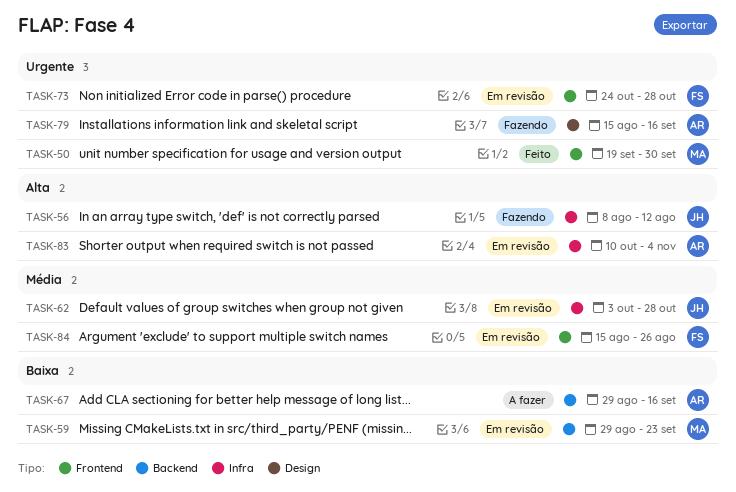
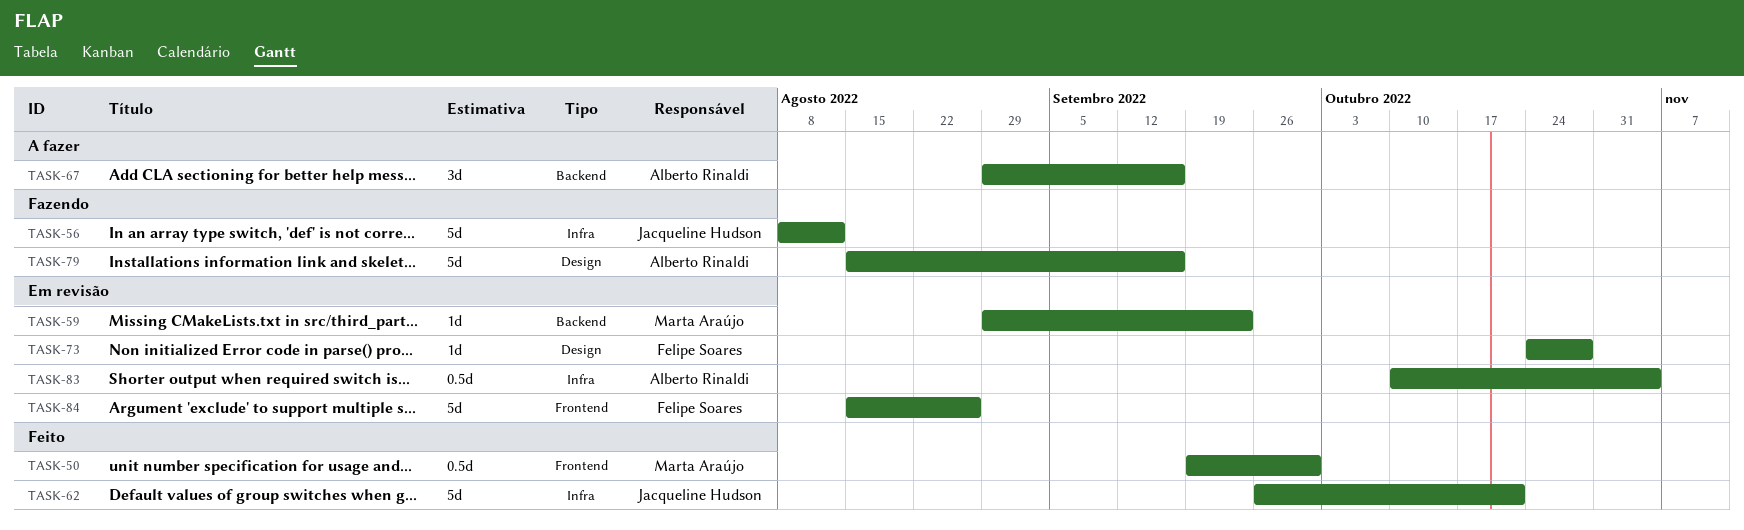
TASK-62, status: Em revisão -> Feito
TASK-62, start: Oct 3 -> Sep 26
TASK-62, due: Oct 28 -> Oct 21
TASK-73, label: Frontend -> Design

